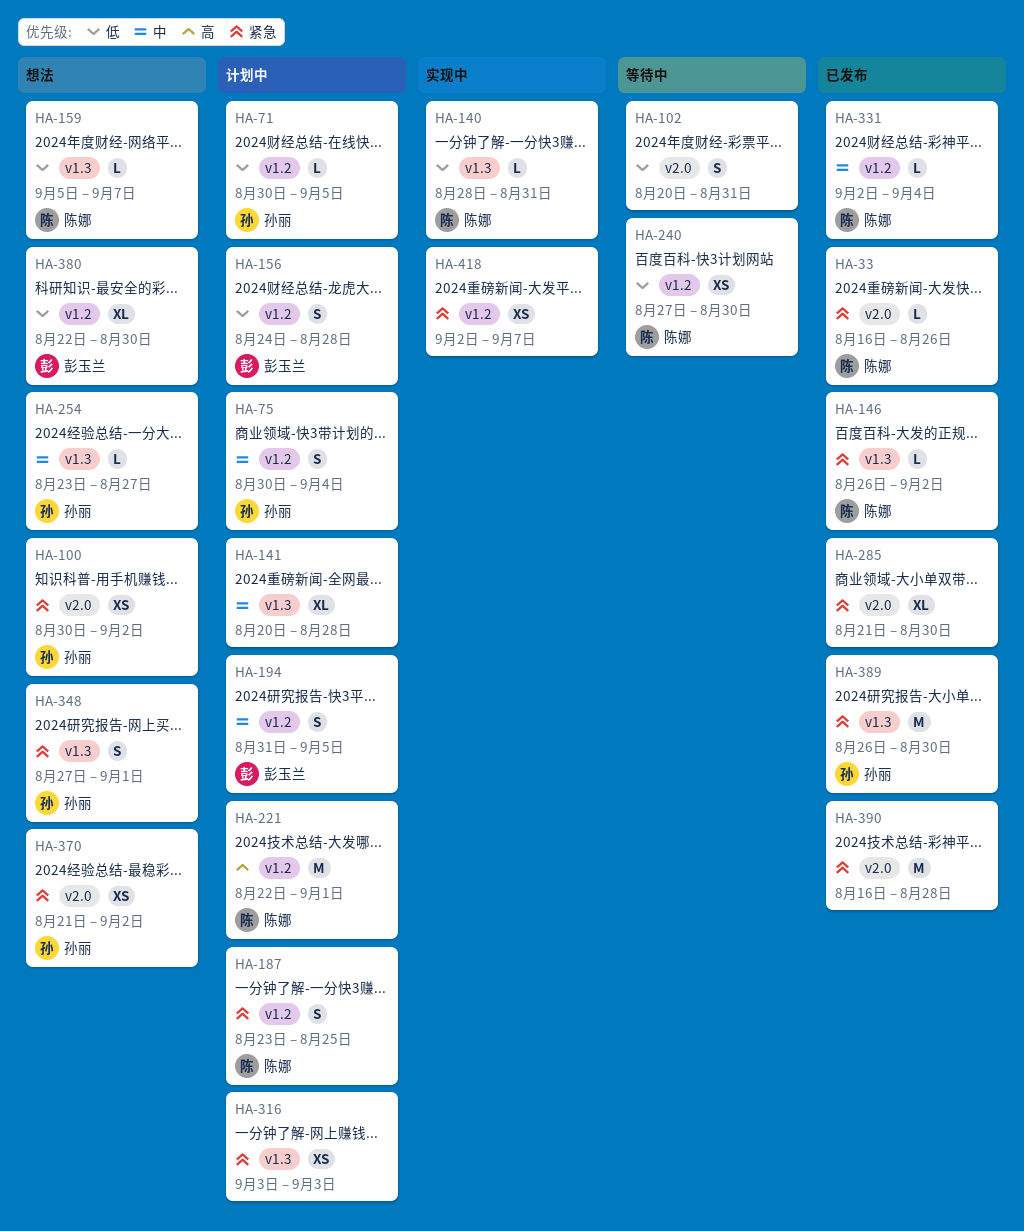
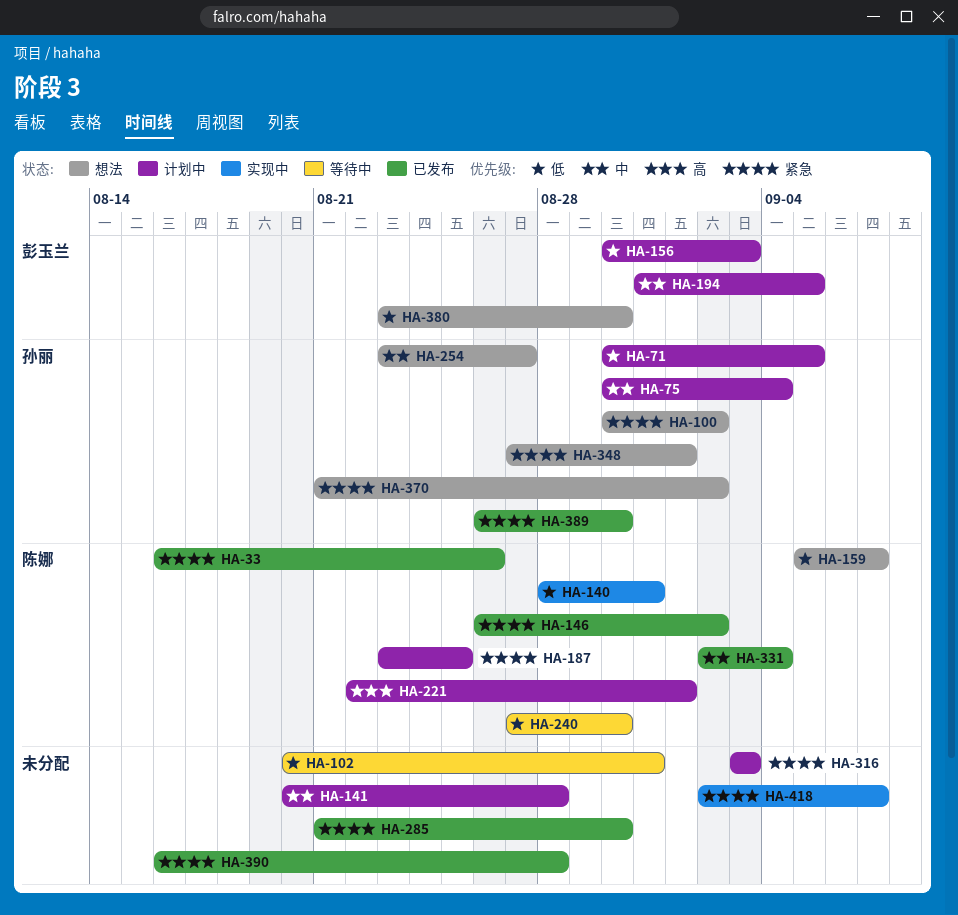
HA-156, start: Aug 24 -> Aug 30
HA-156, due: Aug 28 -> Sep 3
HA-380, start: Aug 22 -> Aug 23

